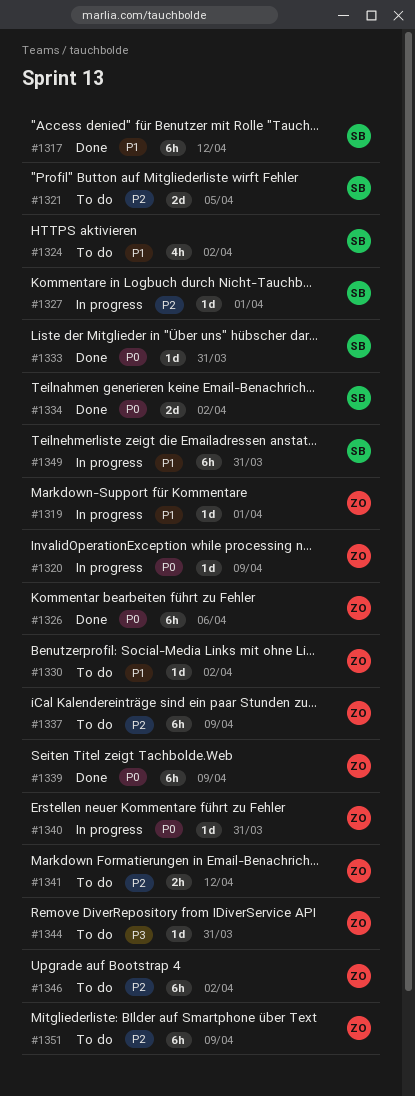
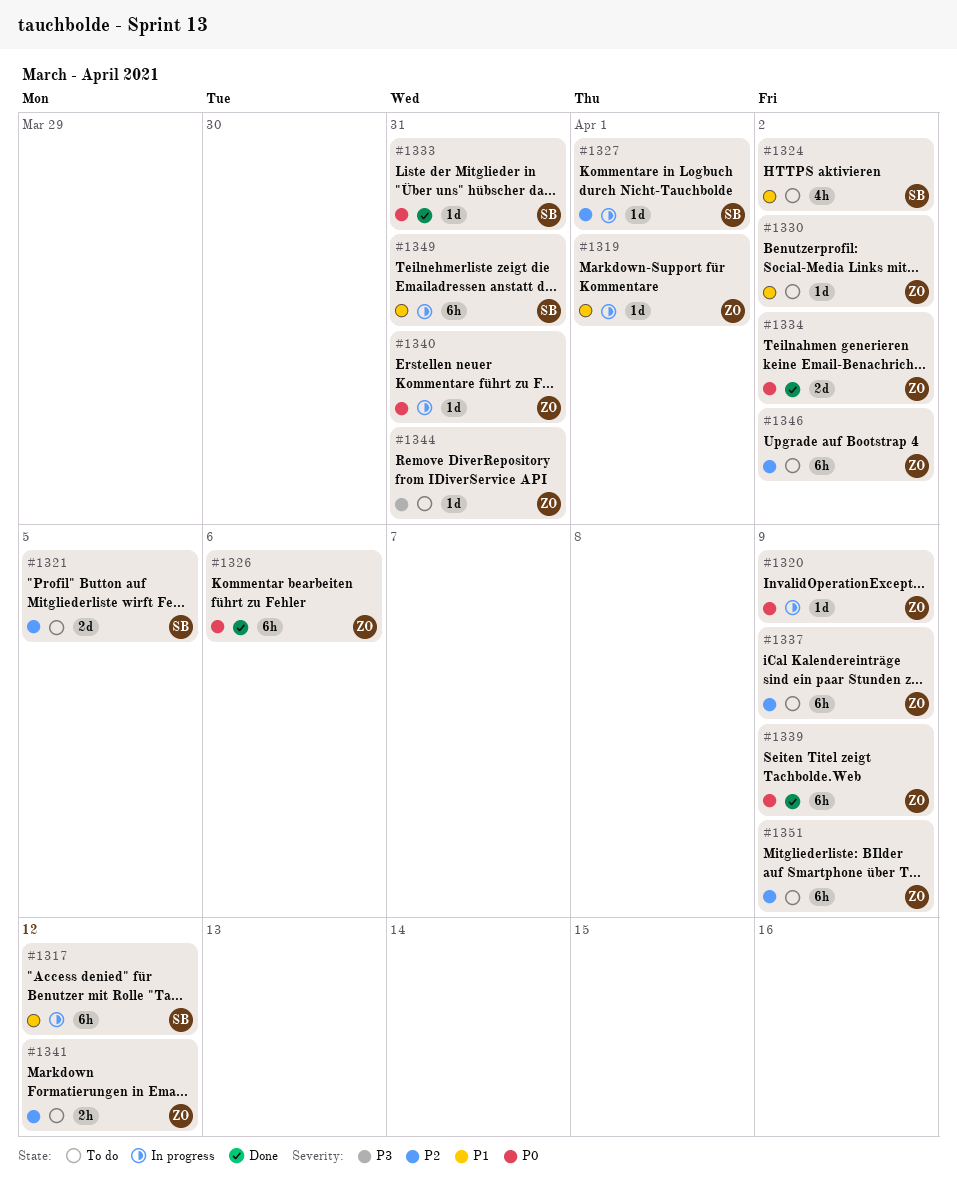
#1317, status: Done -> In progress
#1334, owner: SB -> ZO

